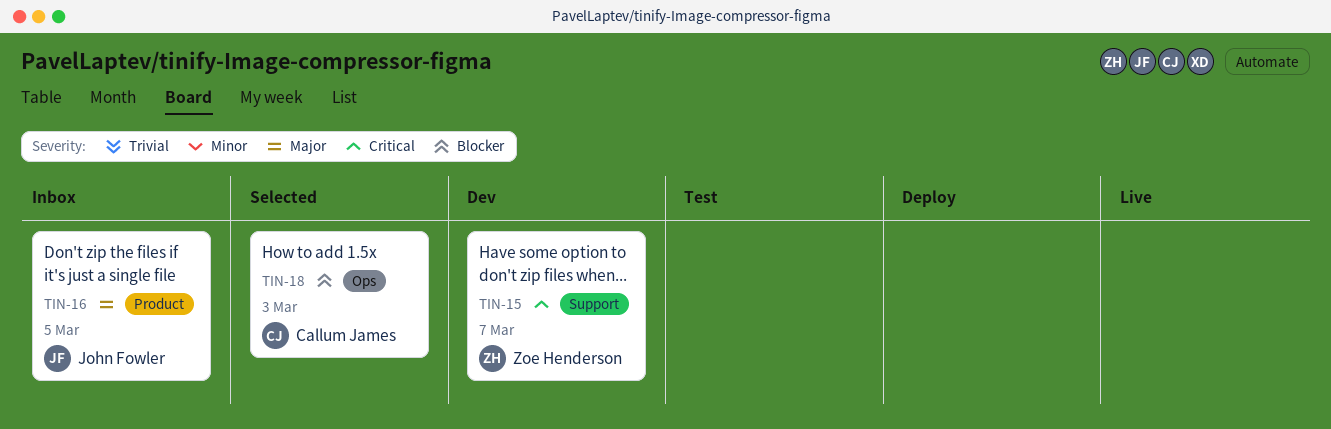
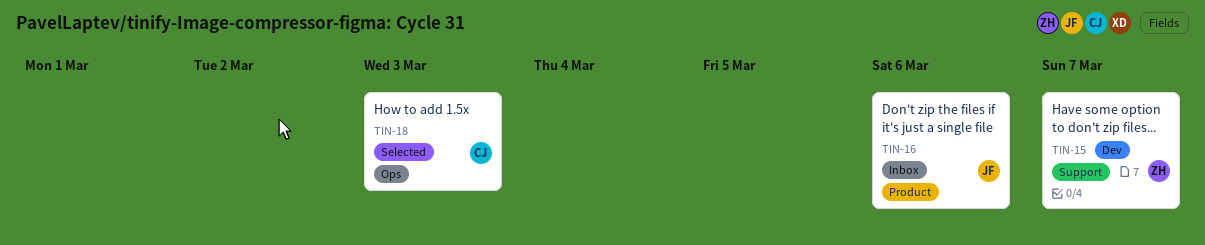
TIN-16, due: Mar 5 -> Mar 6

